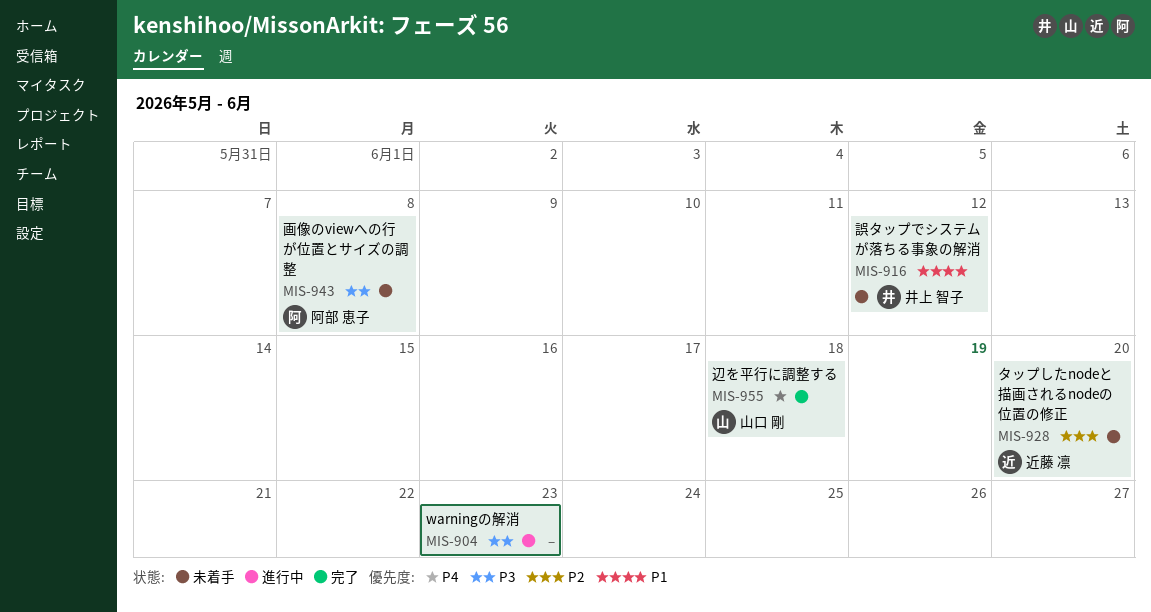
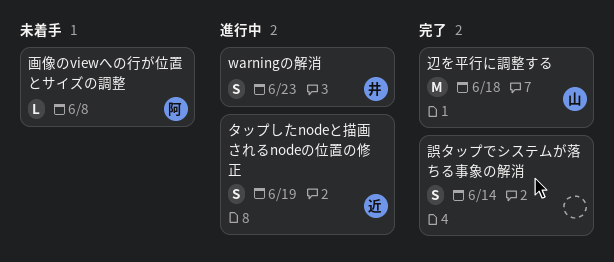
warningの解消, owner: none -> 井上 智子
タップしたnodeと描画されるnodeの位置の修正, status: 未着手 -> 進行中
タップしたnodeと描画されるnodeの位置の修正, due: Jun 20 -> Jun 19
誤タップでシステムが落ちる事象の解消, status: 未着手 -> 完了
誤タップでシステムが落ちる事象の解消, owner: 井上 智子 -> none
誤タップでシステムが落ちる事象の解消, due: Jun 12 -> Jun 14

